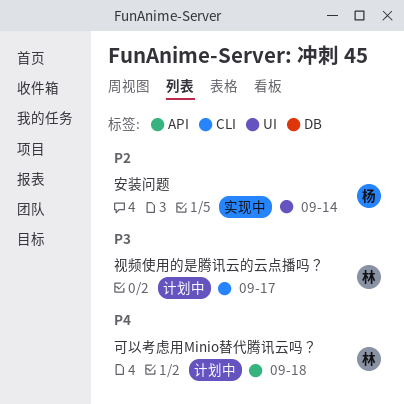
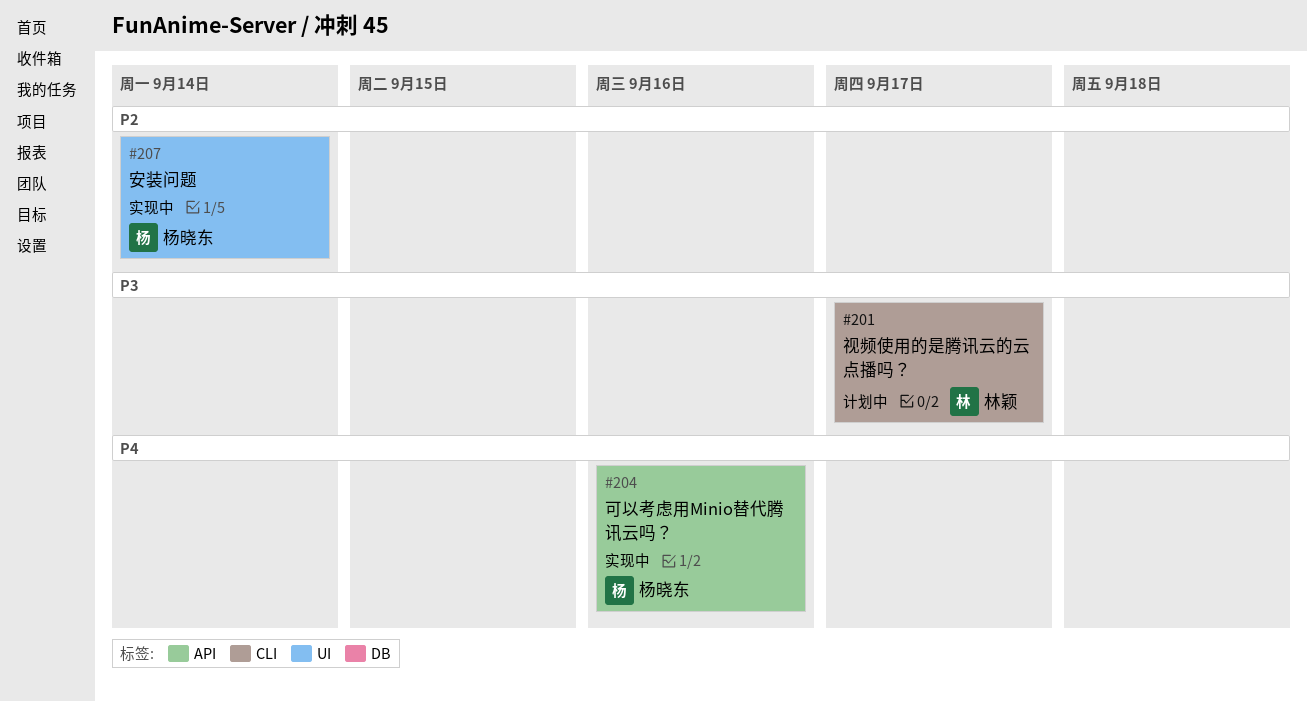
可以考虑用Minio替代腾讯云吗？, status: 计划中 -> 实现中
可以考虑用Minio替代腾讯云吗？, owner: 林颖 -> 杨晓东
可以考虑用Minio替代腾讯云吗？, due: Sep 18 -> Sep 16

